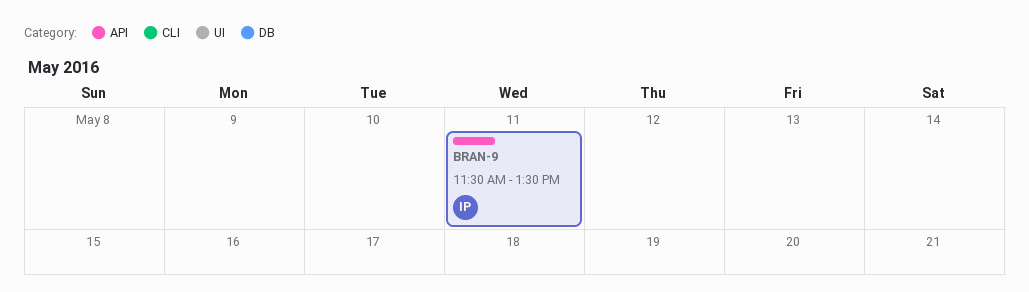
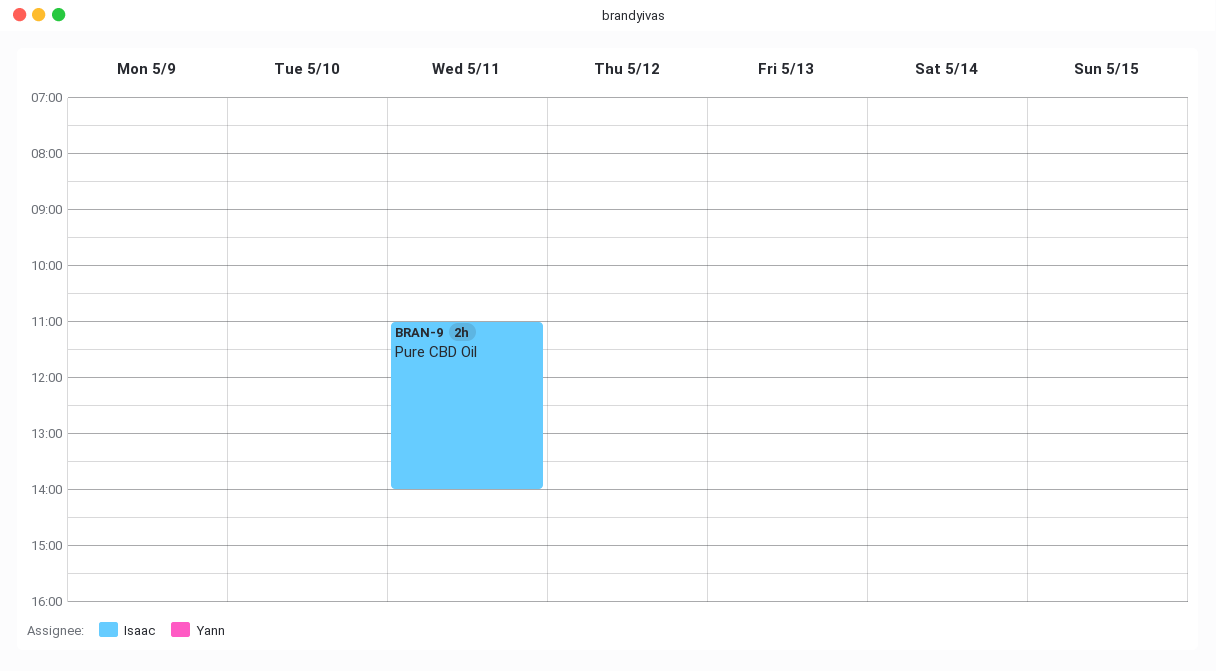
BRAN-9, begins: 11:30 -> 11:00
BRAN-9, ends: 13:30 -> 14:00

